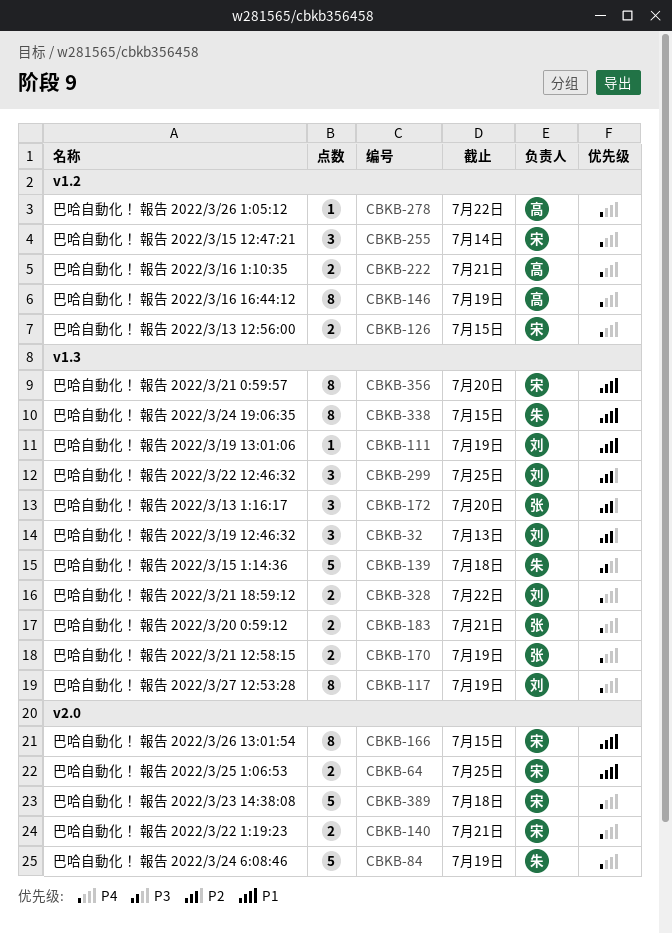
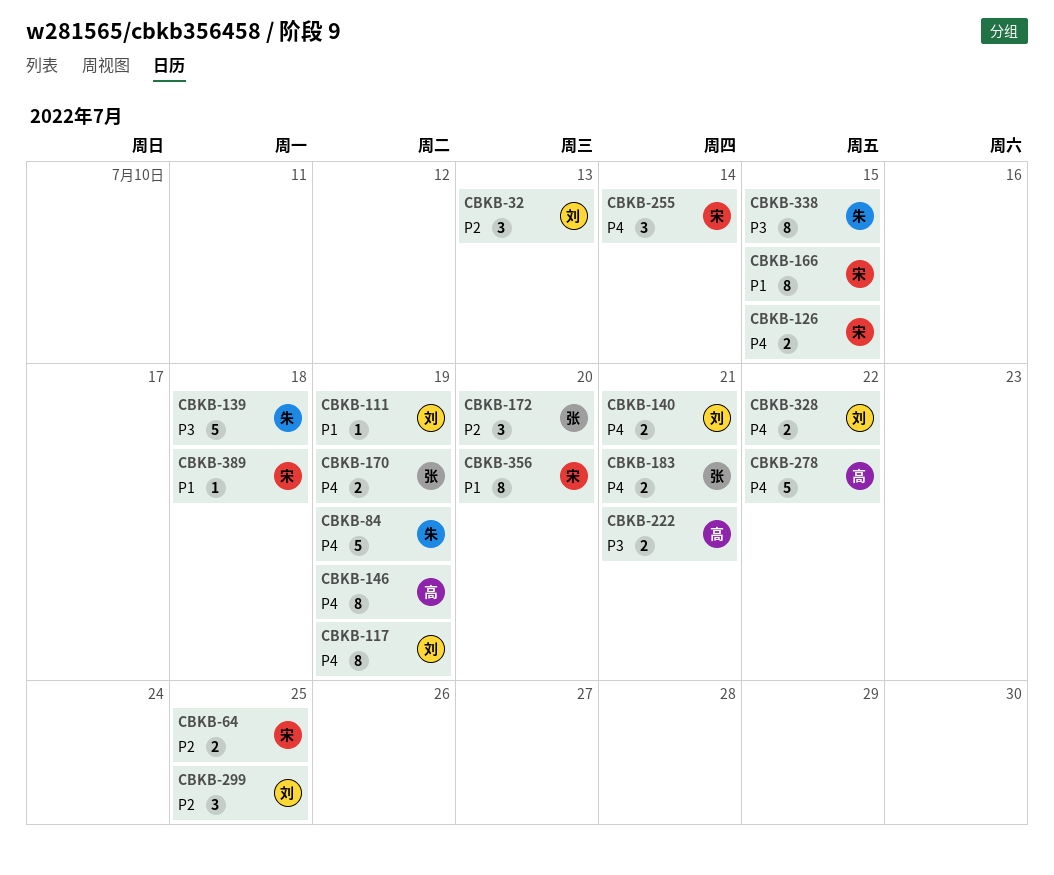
CBKB-64, priority: P1 -> P2
CBKB-140, owner: 宋 -> 刘
CBKB-222, priority: P4 -> P3
CBKB-278, estimate: 1 -> 5
CBKB-338, priority: P1 -> P3
CBKB-389, priority: P4 -> P1
CBKB-389, estimate: 5 -> 1

